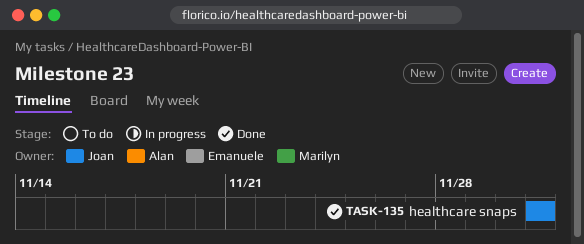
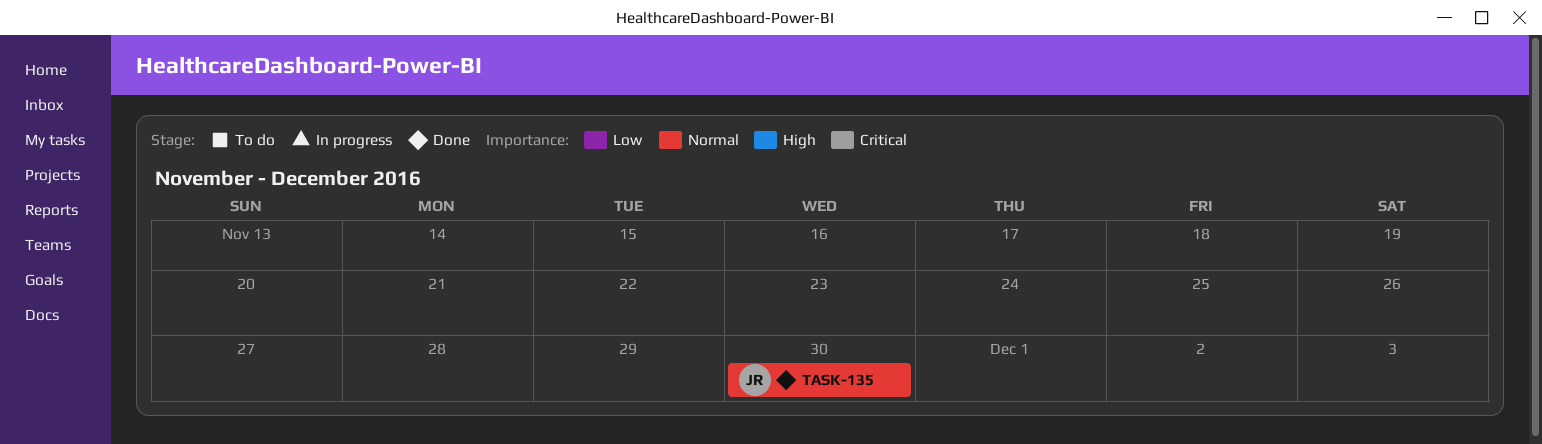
TASK-135, start: Dec 1 -> Nov 30
TASK-135, due: Dec 1 -> Nov 30

